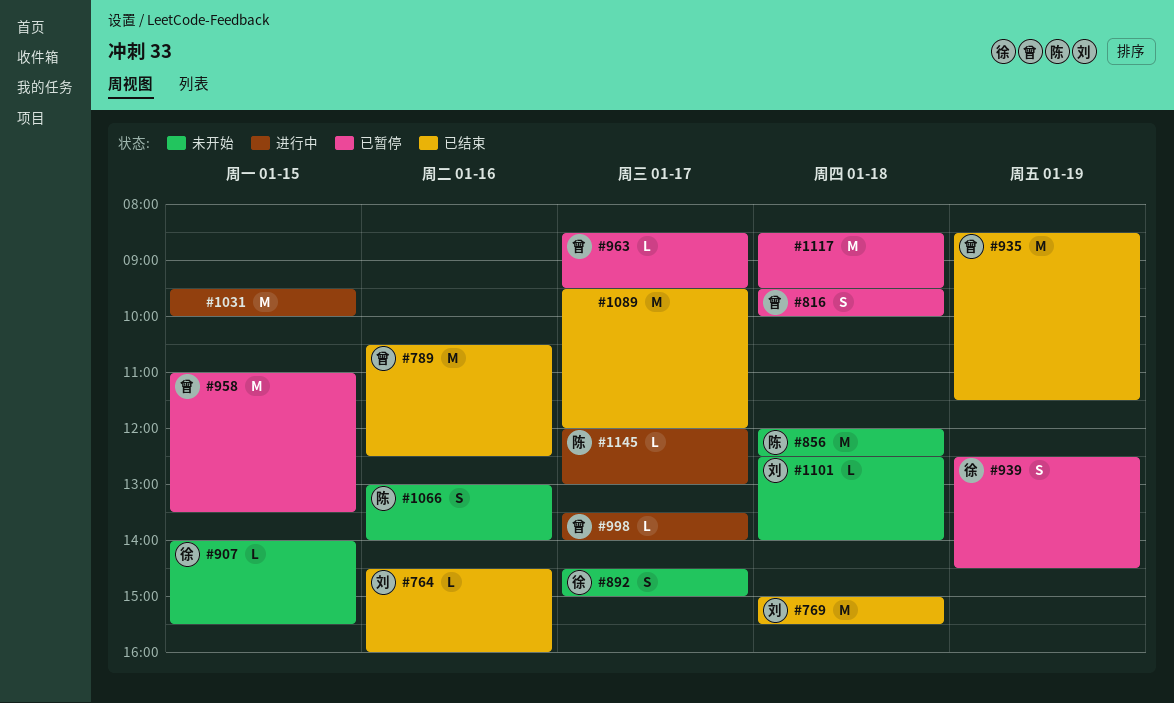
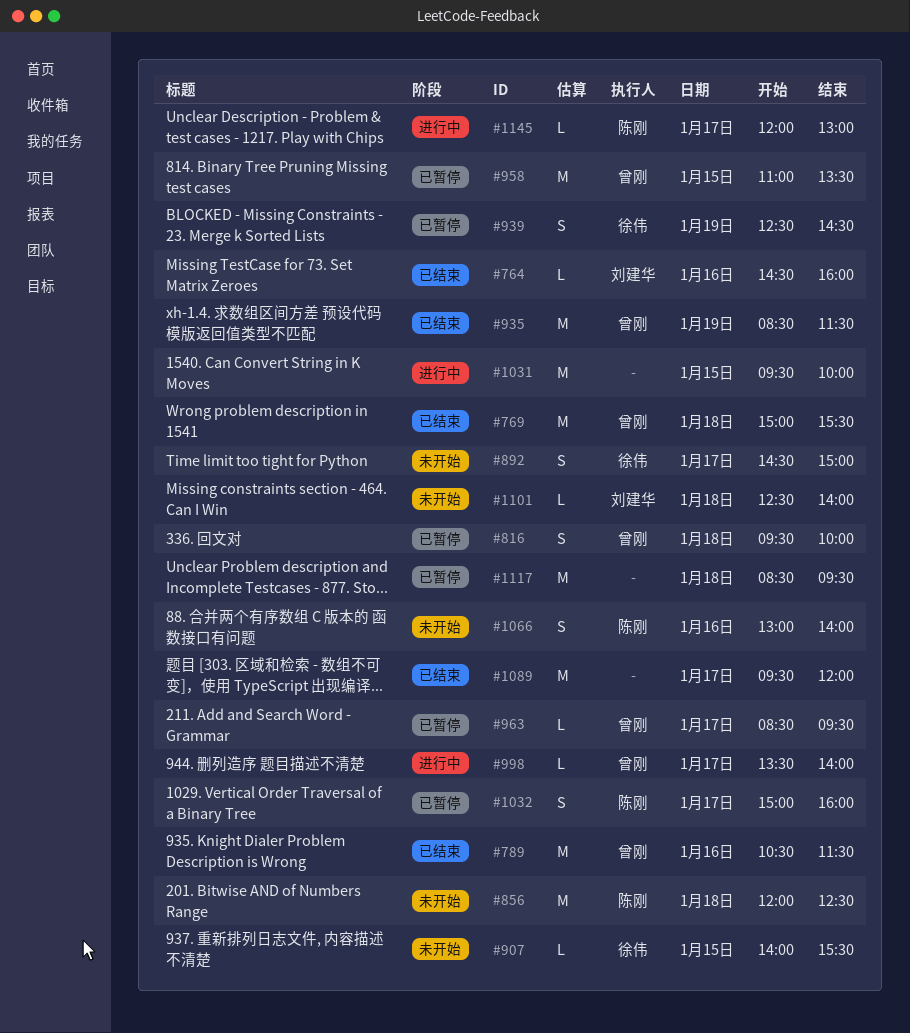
#769, owner: 刘建华 -> 曾刚
#789, ends: 12:30 -> 11:30
#1032: none -> present

